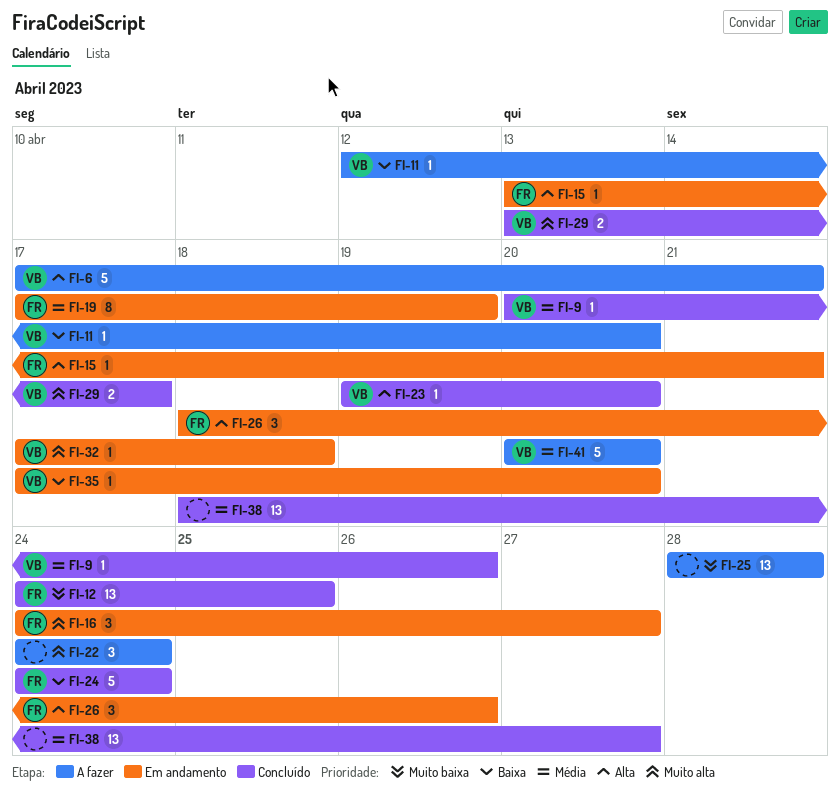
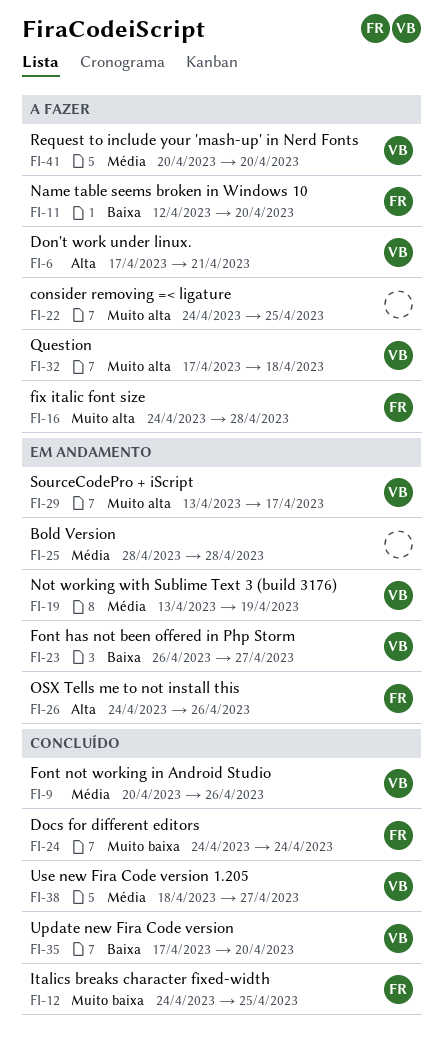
FI-11, owner: VB -> FR
FI-15: present -> none
FI-16, status: Em andamento -> A fazer
FI-16, due: Apr 27 -> Apr 28
FI-19, owner: FR -> VB
FI-19, start: Apr 17 -> Apr 13
FI-22, due: Apr 24 -> Apr 25
FI-23, status: Concluído -> Em andamento
FI-23, priority: Alta -> Baixa
FI-23, start: Apr 19 -> Apr 26
FI-23, due: Apr 20 -> Apr 27
FI-24, priority: Baixa -> Muito baixa
FI-25, status: A fazer -> Em andamento
FI-25, priority: Muito baixa -> Média
FI-26, start: Apr 18 -> Apr 24
FI-29, status: Concluído -> Em andamento
FI-32, status: Em andamento -> A fazer
FI-35, status: Em andamento -> Concluído
FI-38, owner: none -> VB

